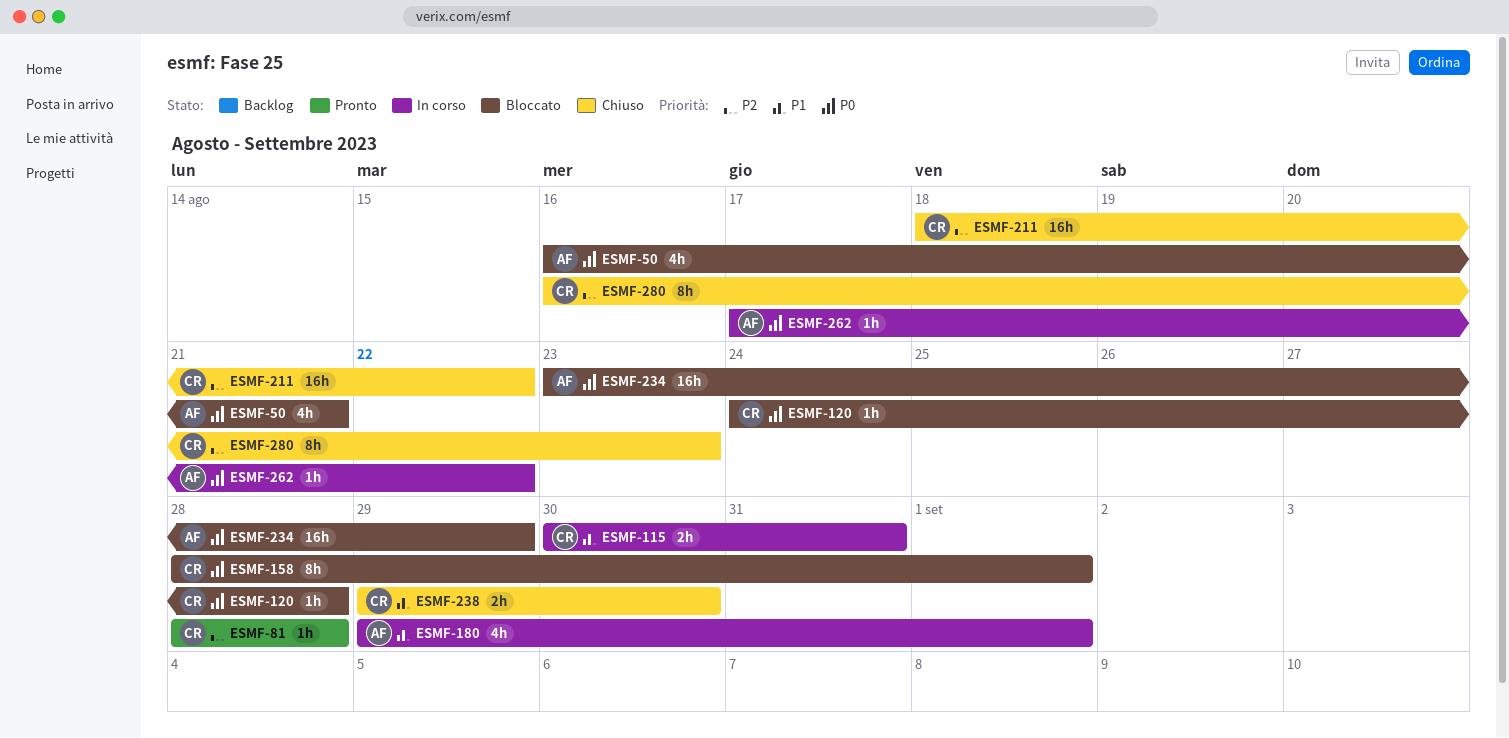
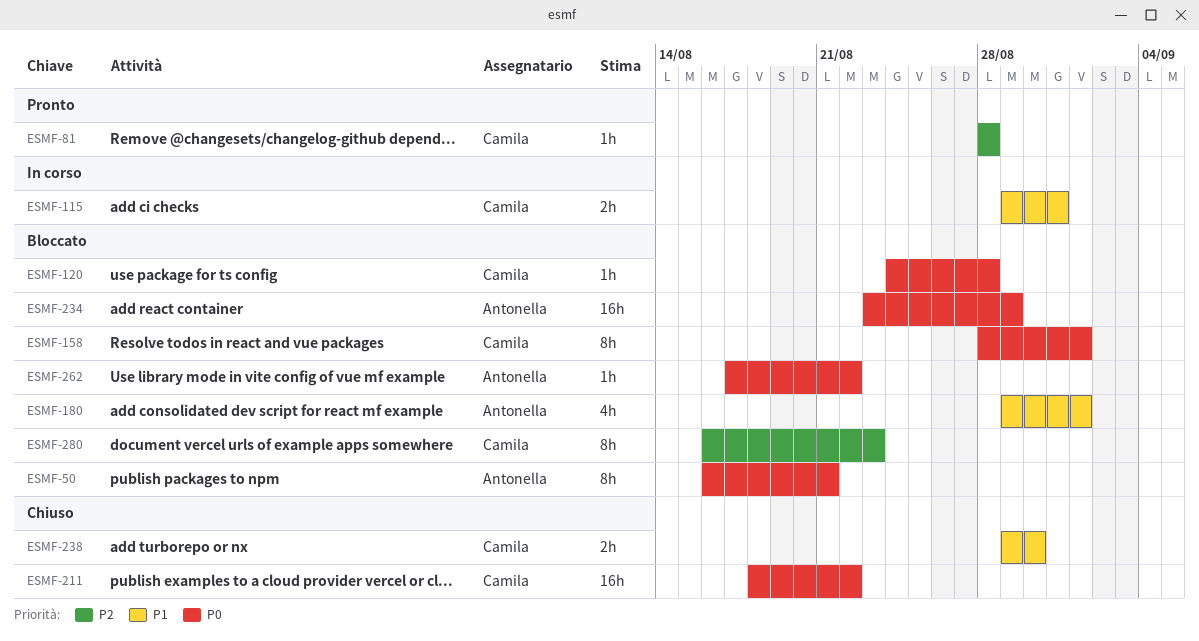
ESMF-50, estimate: 4h -> 8h
ESMF-115, start: Aug 30 -> Aug 29
ESMF-180, status: In corso -> Bloccato
ESMF-211, priority: P2 -> P0
ESMF-262, status: In corso -> Bloccato
ESMF-280, status: Chiuso -> Bloccato

